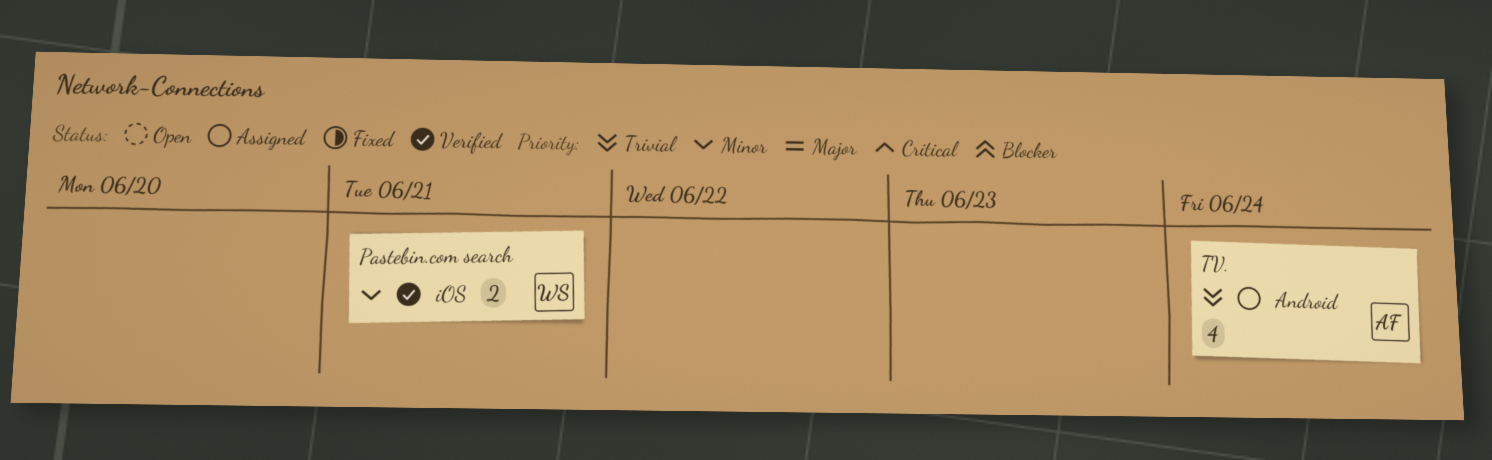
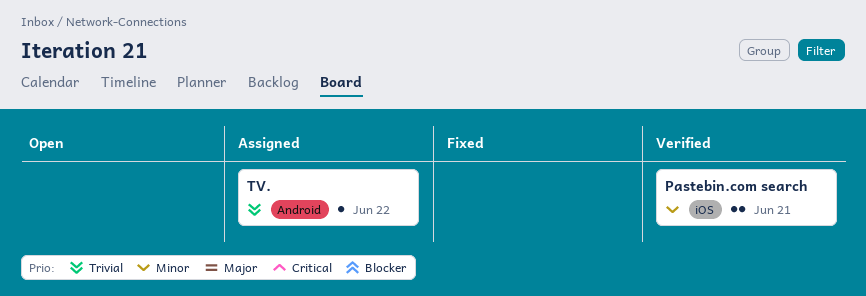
TV., estimate: 4 -> 1
TV., due: Jun 24 -> Jun 22

